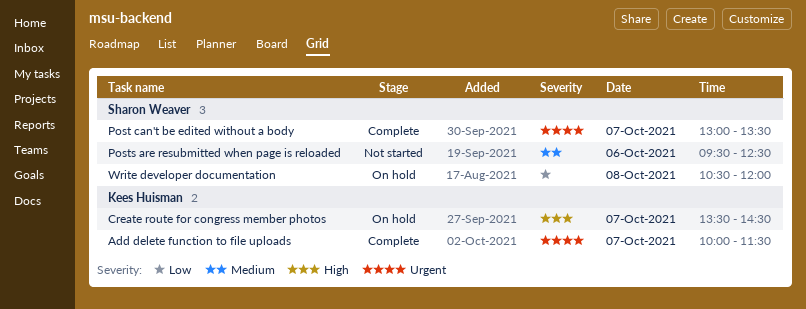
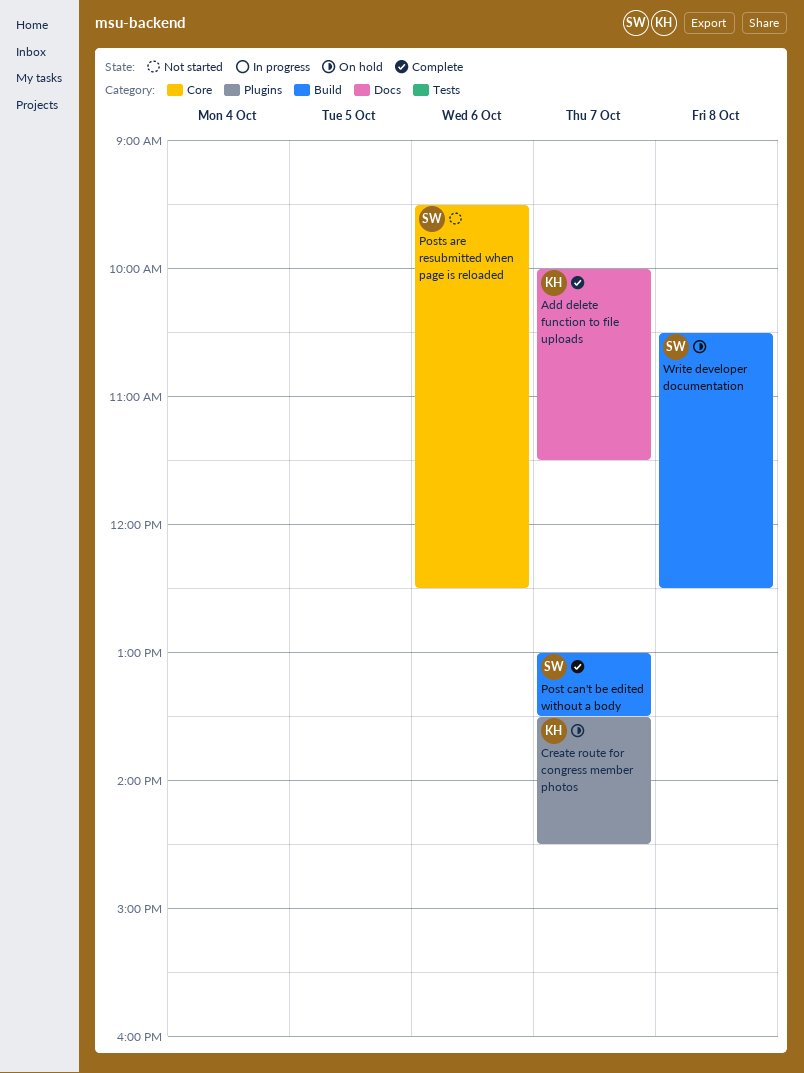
Write developer documentation, ends: 12:00 -> 12:30

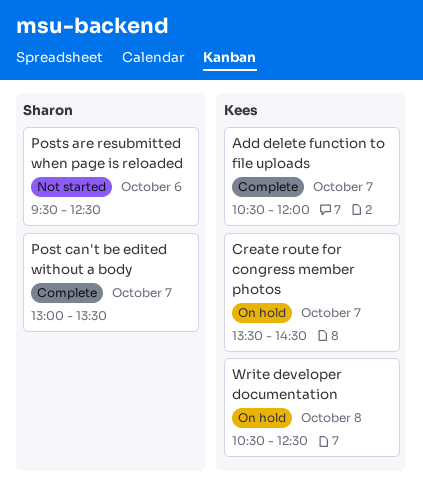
Add delete function to file uploads, begins: 10:00 -> 10:30
Add delete function to file uploads, ends: 11:30 -> 12:00
Write developer documentation, owner: Sharon -> Kees

